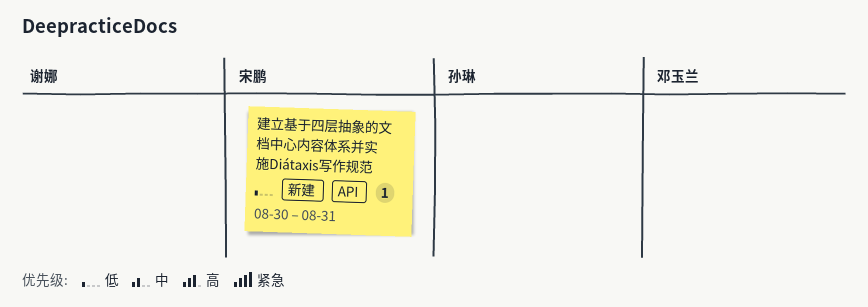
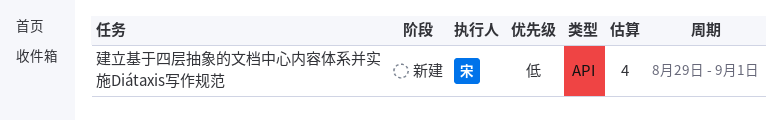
建立基于四层抽象的文档中心内容体系并实施Diátaxis写作规范, estimate: 1 -> 4
建立基于四层抽象的文档中心内容体系并实施Diátaxis写作规范, start: Aug 30 -> Aug 29
建立基于四层抽象的文档中心内容体系并实施Diátaxis写作规范, due: Aug 31 -> Sep 1

